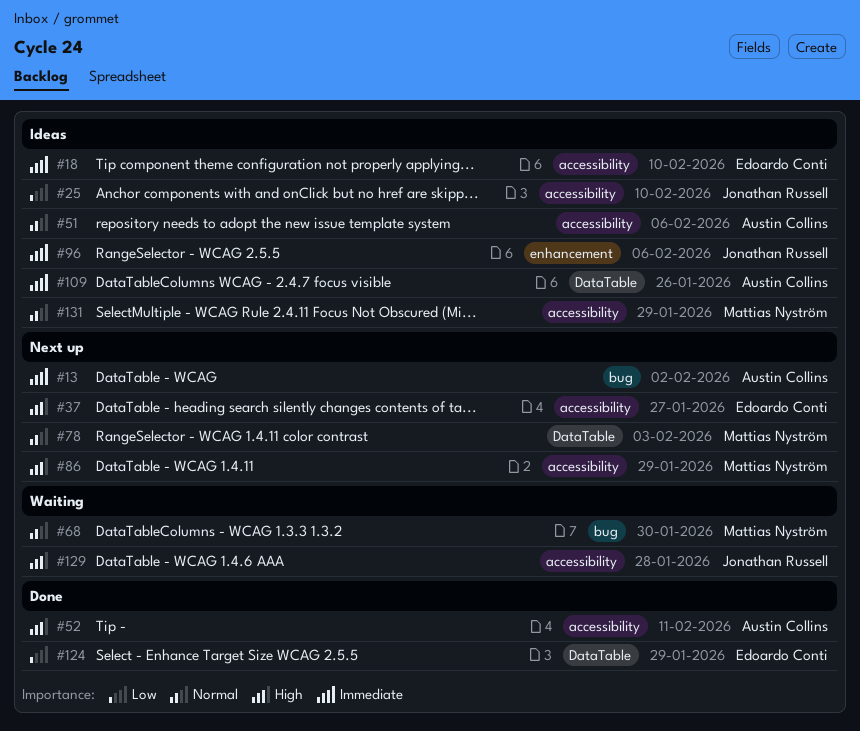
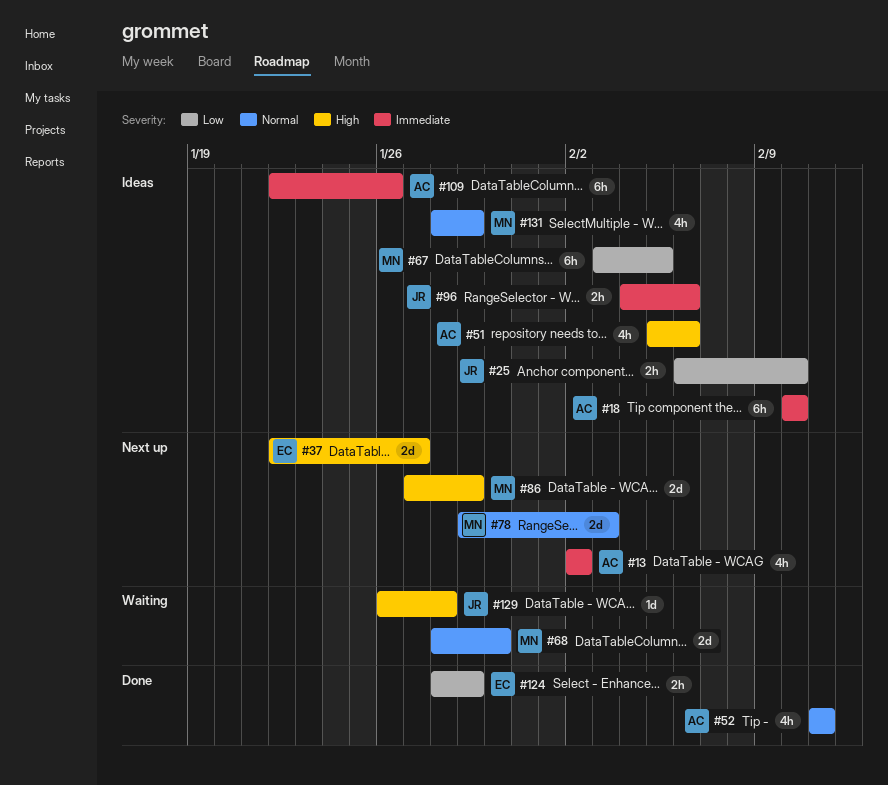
#18, owner: Edoardo Conti -> Austin Collins
#51, priority: Normal -> High
#52, priority: High -> Normal
#67: none -> present

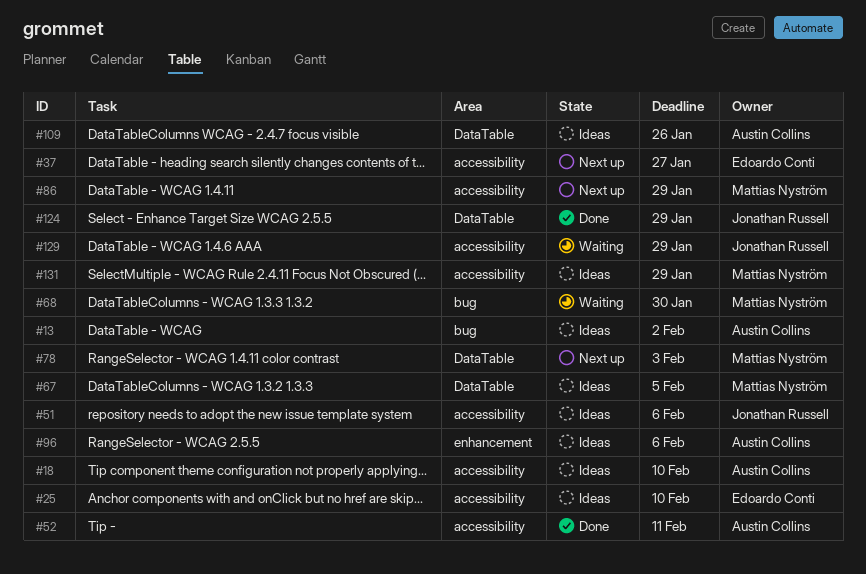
#13, status: Next up -> Ideas
#25, owner: Jonathan Russell -> Edoardo Conti
#51, owner: Austin Collins -> Jonathan Russell
#96, owner: Jonathan Russell -> Austin Collins
#124, owner: Edoardo Conti -> Jonathan Russell
#129, due: Jan 28 -> Jan 29

